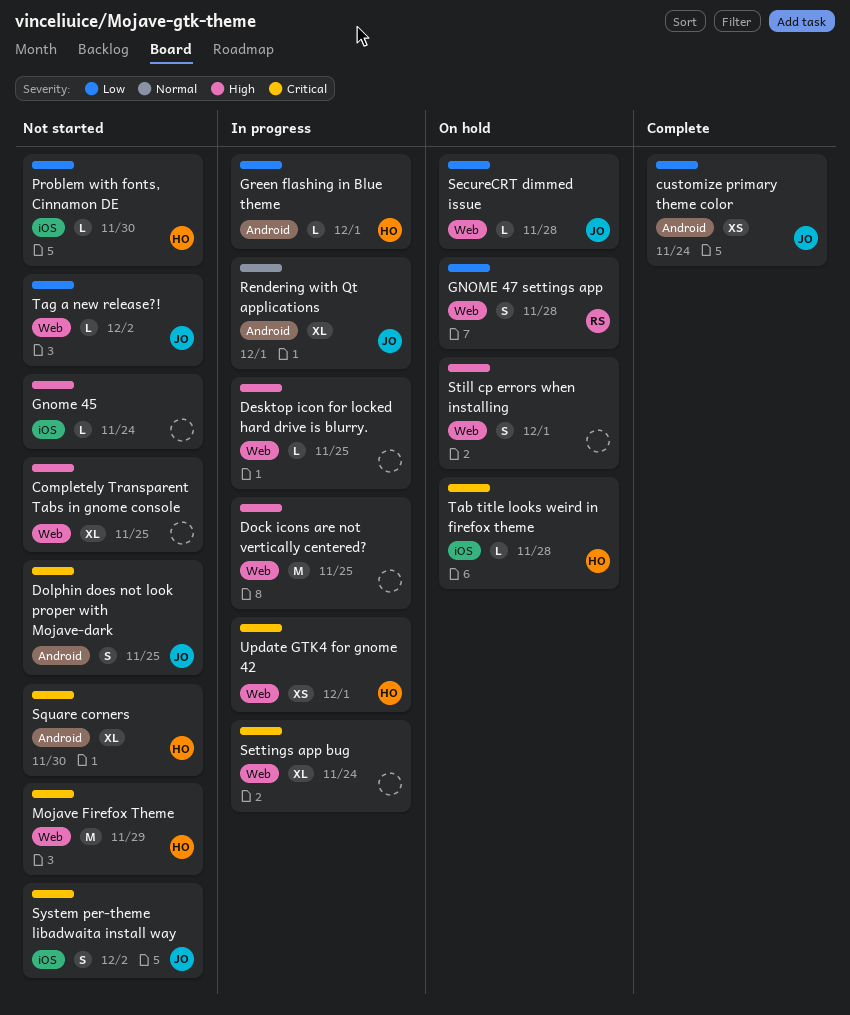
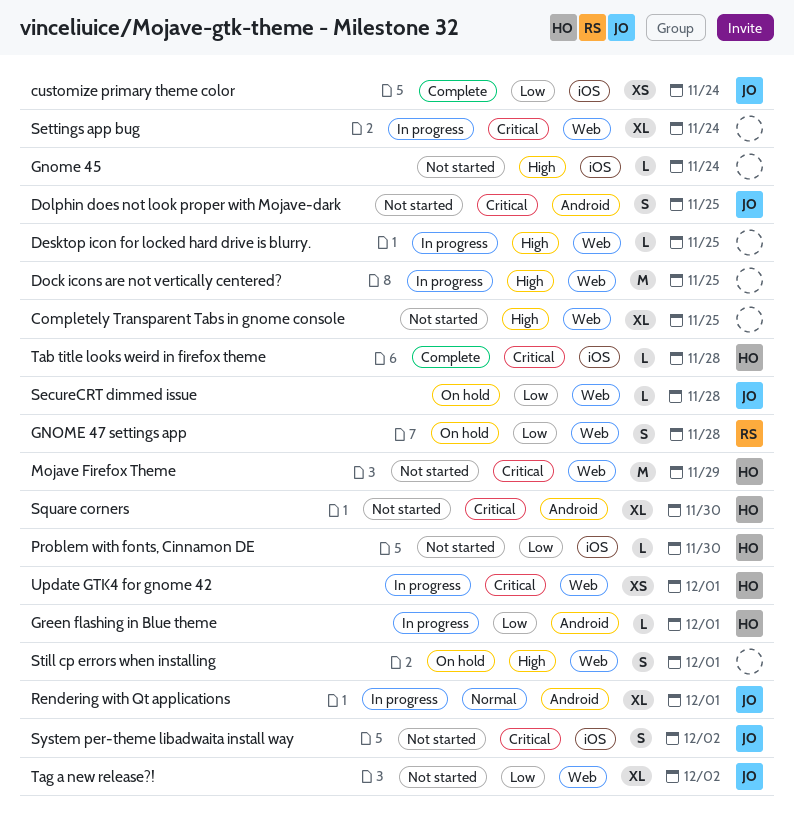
customize primary theme color, label: Android -> iOS
Tab title looks weird in firefox theme, status: On hold -> Complete
Tag a new release?!, estimate: L -> XL

